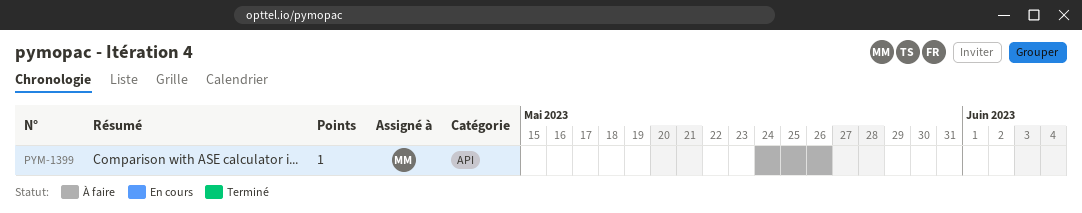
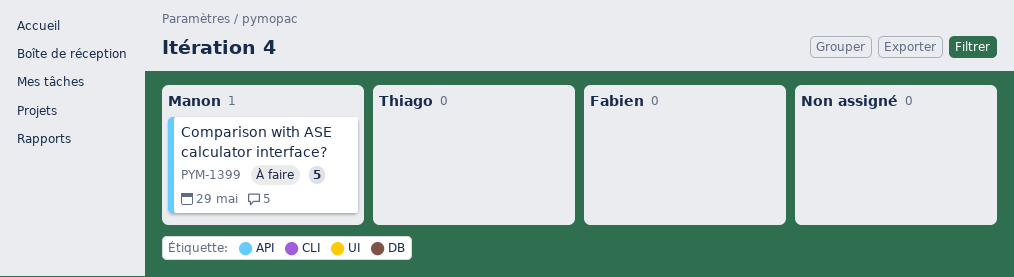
PYM-1399, estimate: 1 -> 5
PYM-1399, due: May 26 -> May 29

